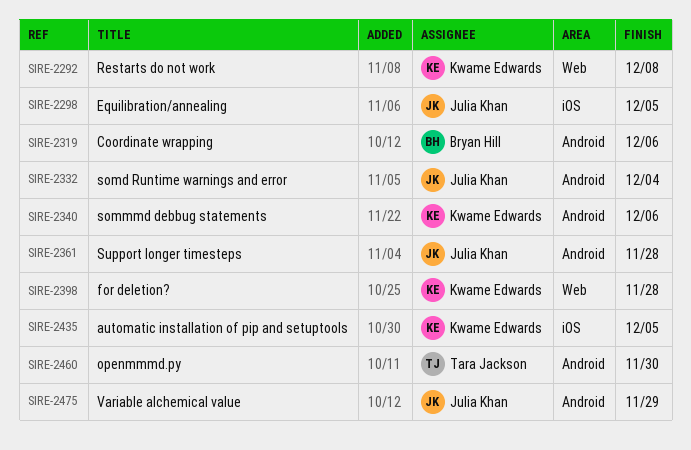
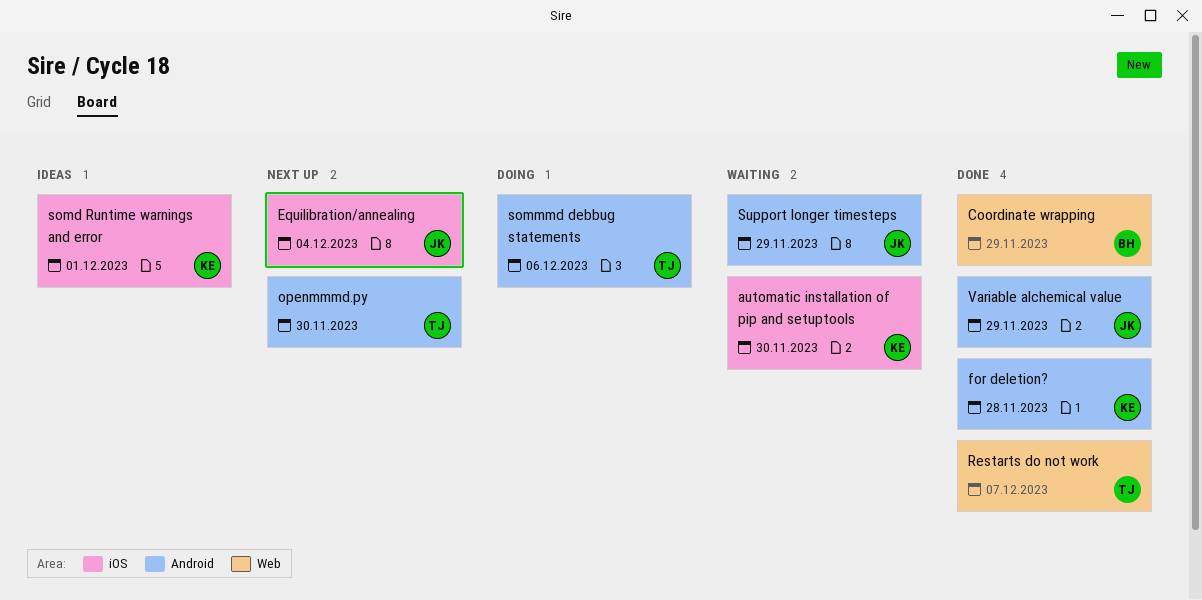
automatic installation of pip and setuptools, due: Dec 5 -> Nov 30
Coordinate wrapping, label: Android -> Web
Coordinate wrapping, due: Dec 6 -> Nov 29
Equilibration/annealing, due: Dec 5 -> Dec 4
for deletion?, label: Web -> Android
Restarts do not work, owner: Kwame Edwards -> Tara Jackson
Restarts do not work, due: Dec 8 -> Dec 7
somd Runtime warnings and error, owner: Julia Khan -> Kwame Edwards
somd Runtime warnings and error, label: Android -> iOS
somd Runtime warnings and error, due: Dec 4 -> Dec 1
sommmd debbug statements, owner: Kwame Edwards -> Tara Jackson
Support longer timesteps, due: Nov 28 -> Nov 29

